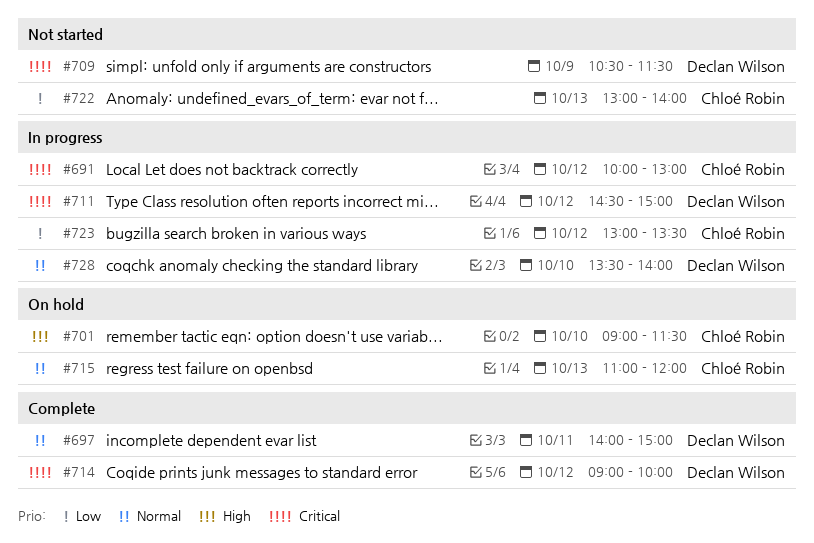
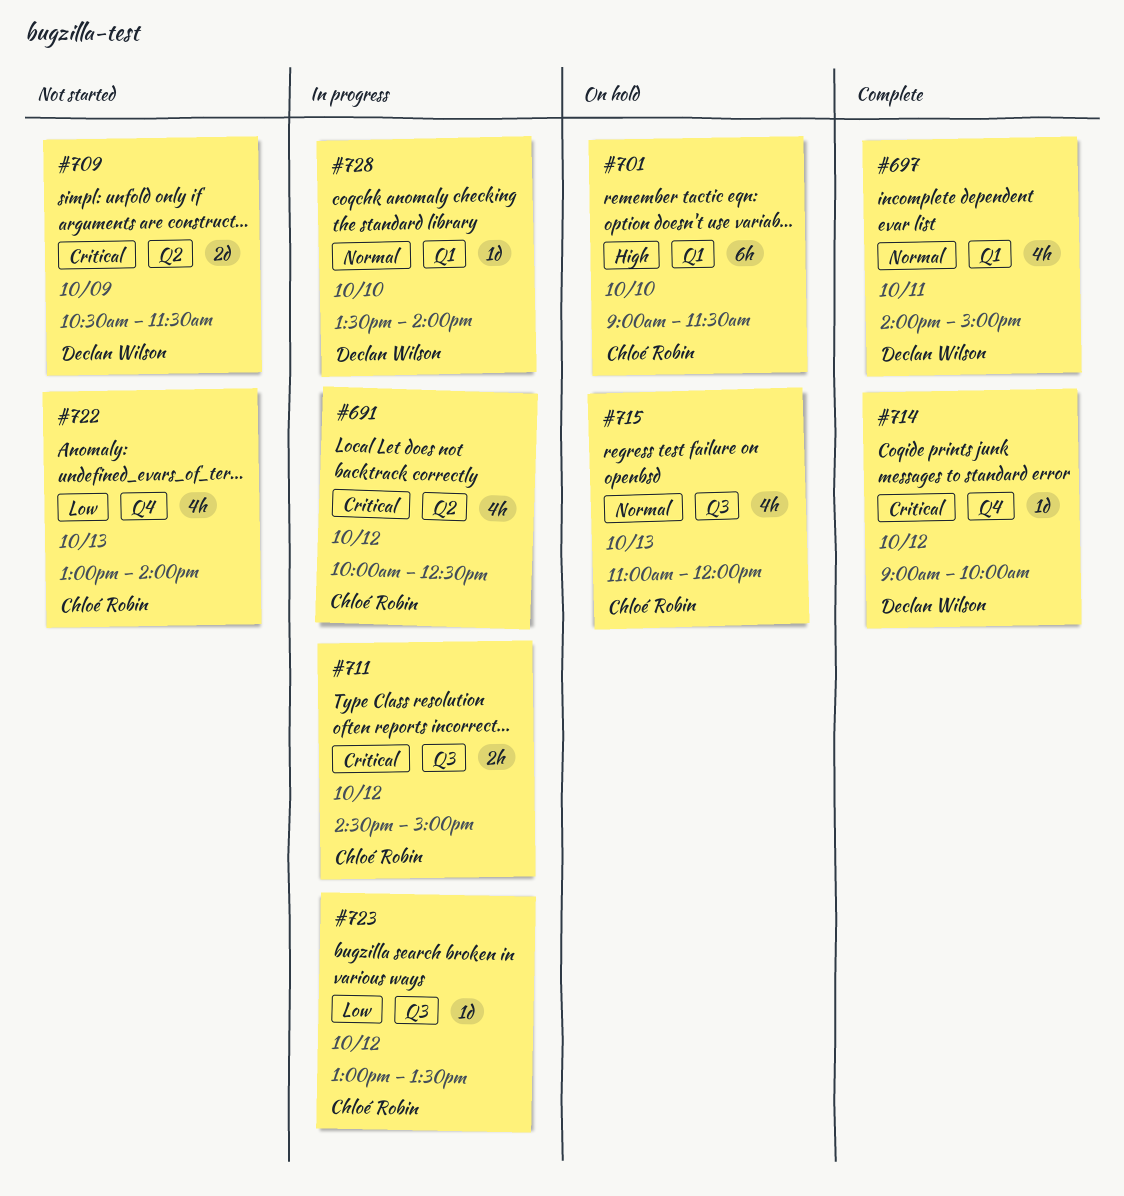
#691, ends: 13:00 -> 12:30
#711, owner: Declan Wilson -> Chloé Robin

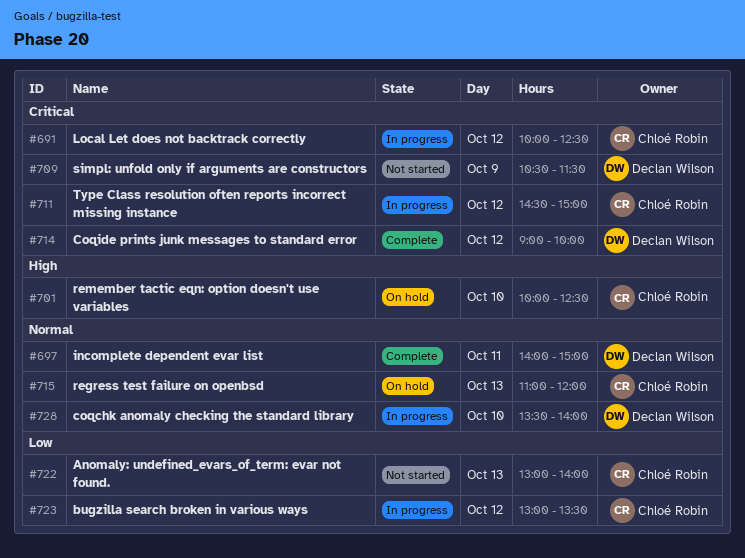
#701, begins: 09:00 -> 10:00
#701, ends: 11:30 -> 12:30

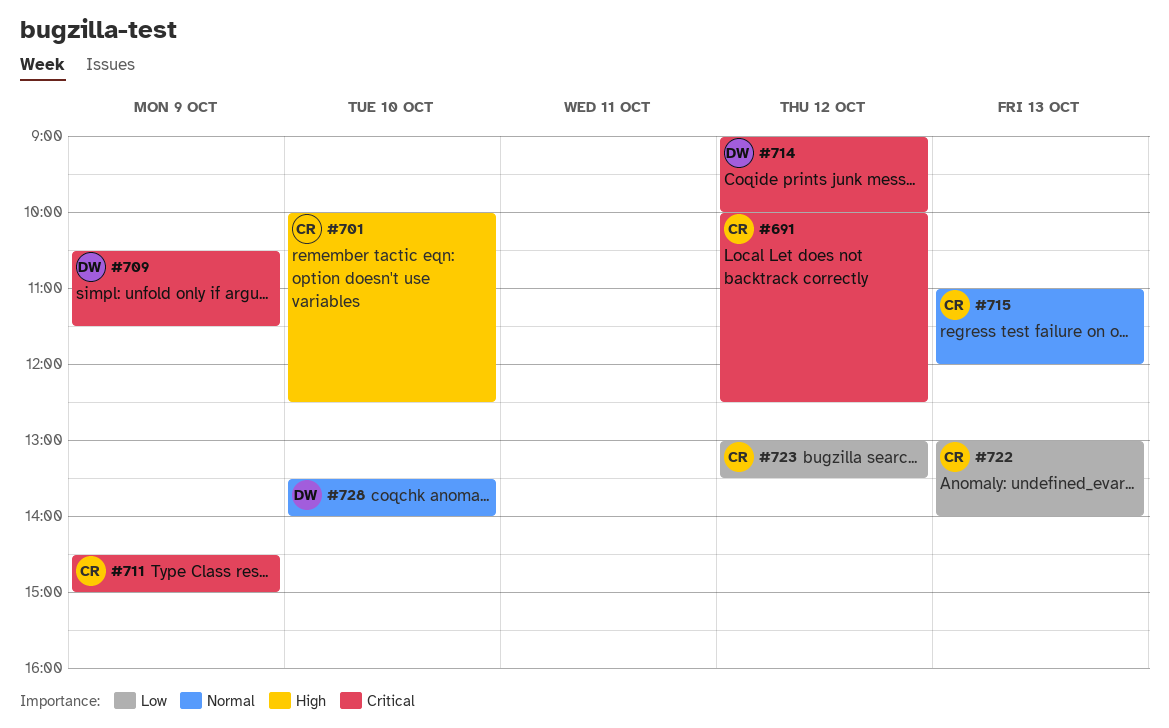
#697: present -> none
#711, day: Oct 12 -> Oct 9

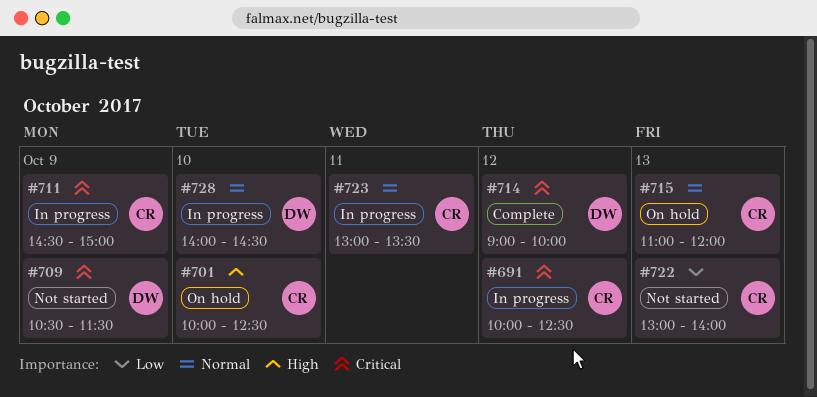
#723, priority: Low -> Normal
#723, day: Oct 12 -> Oct 11
#728, begins: 13:30 -> 14:00
#728, ends: 14:00 -> 14:30

